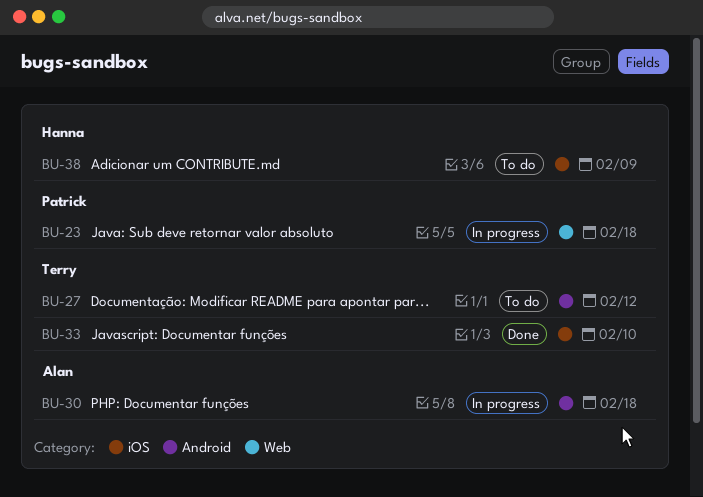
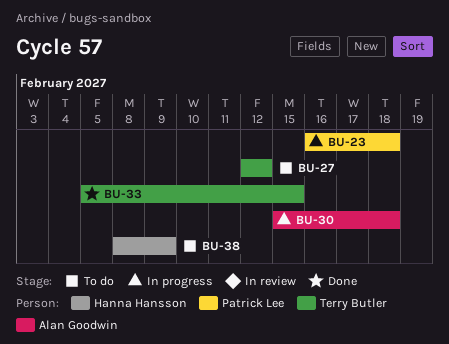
BU-33, due: Feb 10 -> Feb 15

